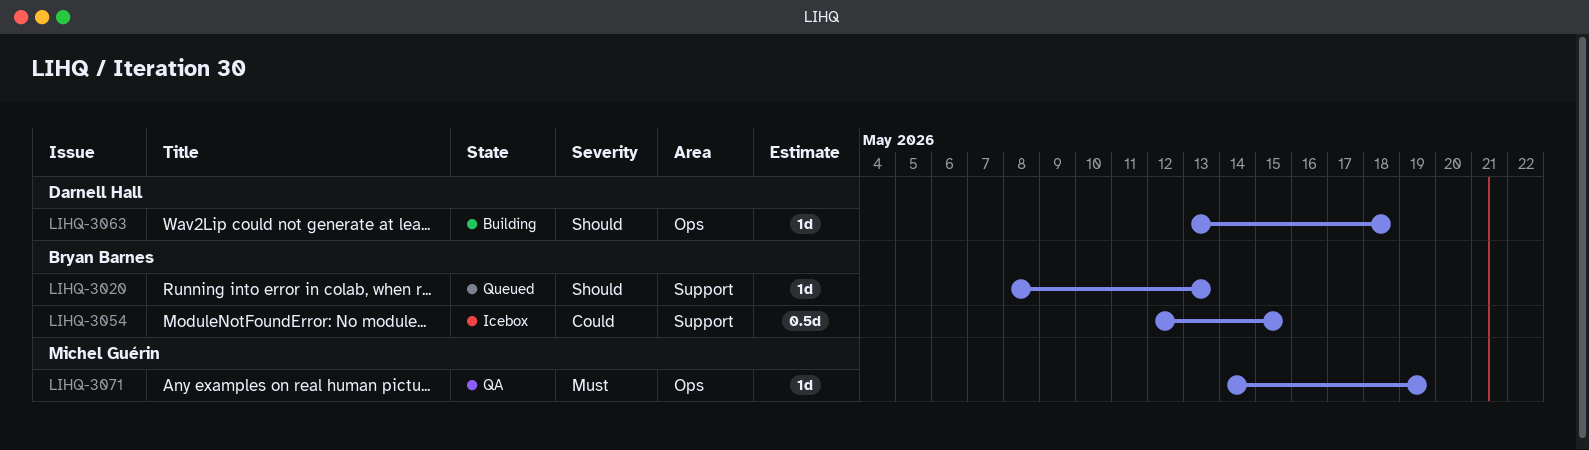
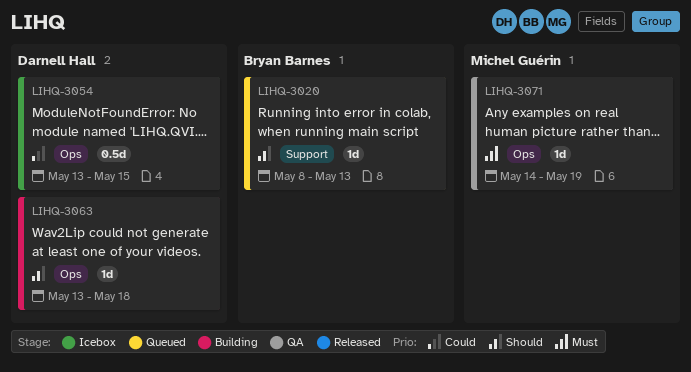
LIHQ-3054, owner: Bryan Barnes -> Darnell Hall
LIHQ-3054, label: Support -> Ops
LIHQ-3054, start: May 12 -> May 13

